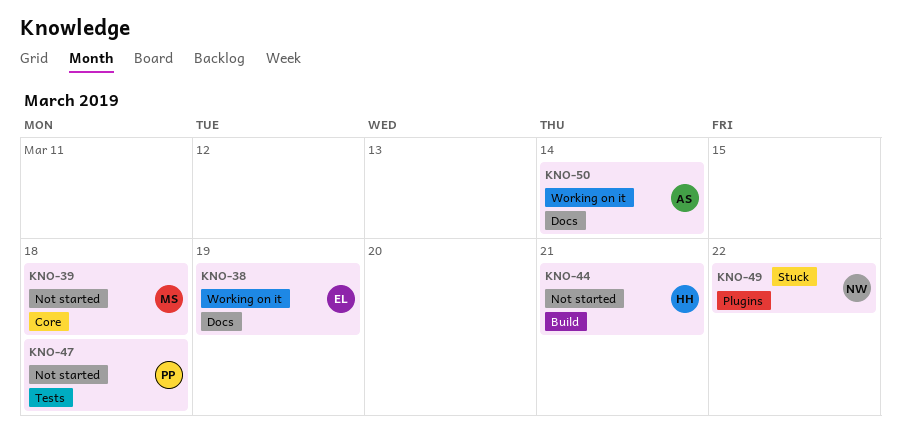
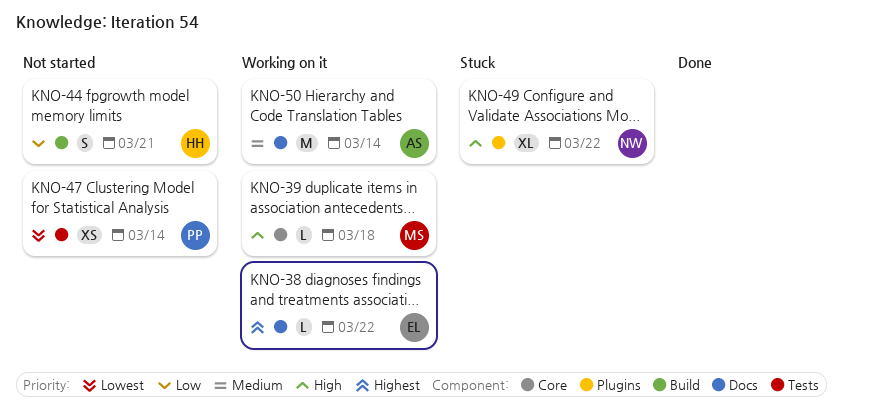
KNO-38, due: Mar 19 -> Mar 22
KNO-39, status: Not started -> Working on it
KNO-47, due: Mar 18 -> Mar 14

